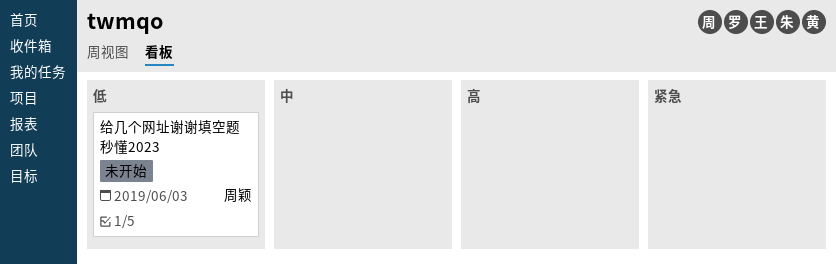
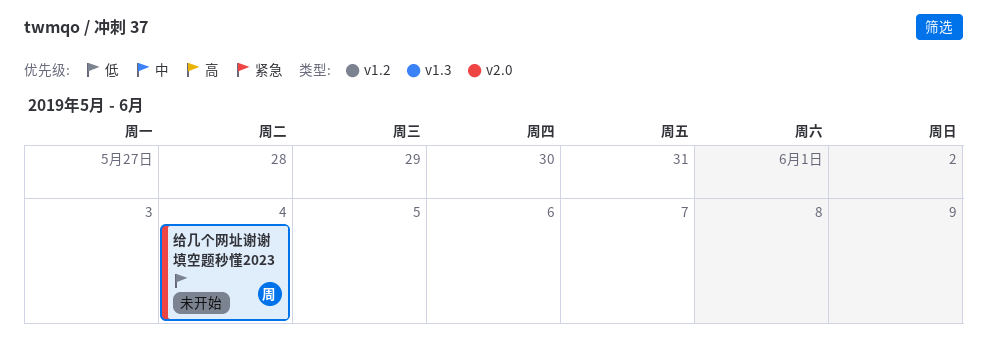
给几个网址谢谢填空题秒懂2023, due: Jun 3 -> Jun 4

